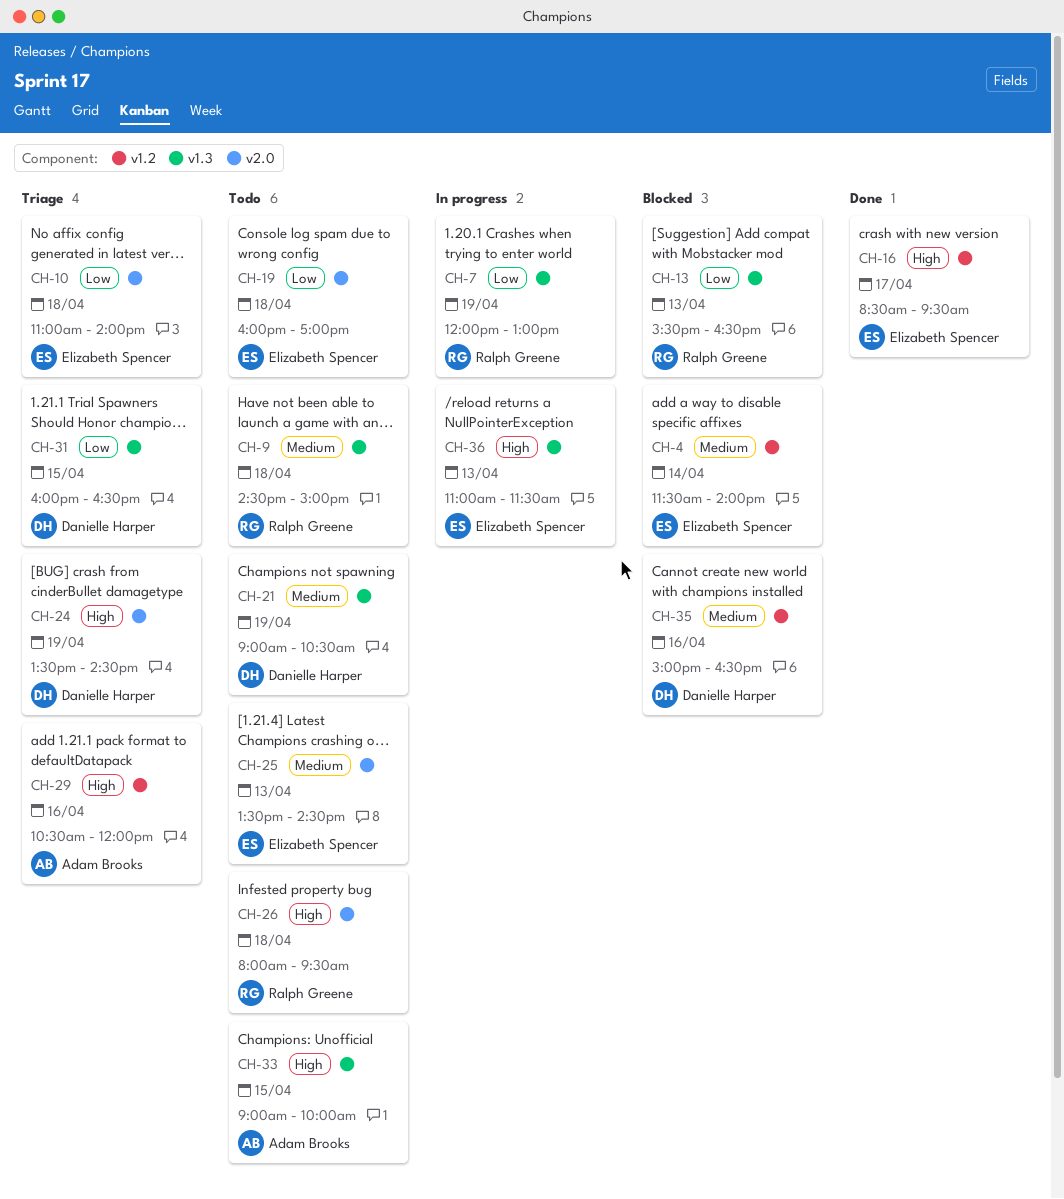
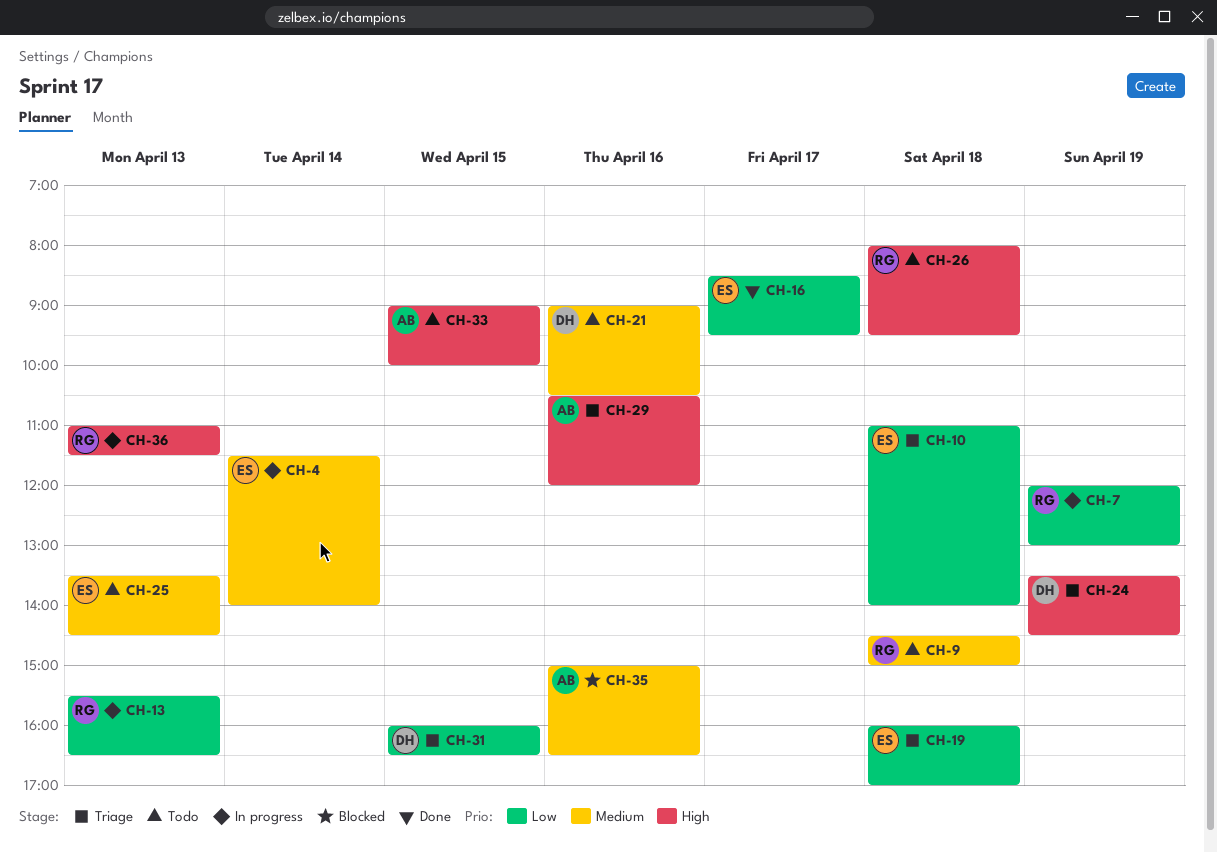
CH-4, status: Blocked -> In progress
CH-13, status: Blocked -> In progress
CH-16, priority: High -> Low
CH-19, status: Todo -> Triage
CH-21, day: Apr 19 -> Apr 16
CH-35, owner: Danielle Harper -> Adam Brooks
CH-36, owner: Elizabeth Spencer -> Ralph Greene

